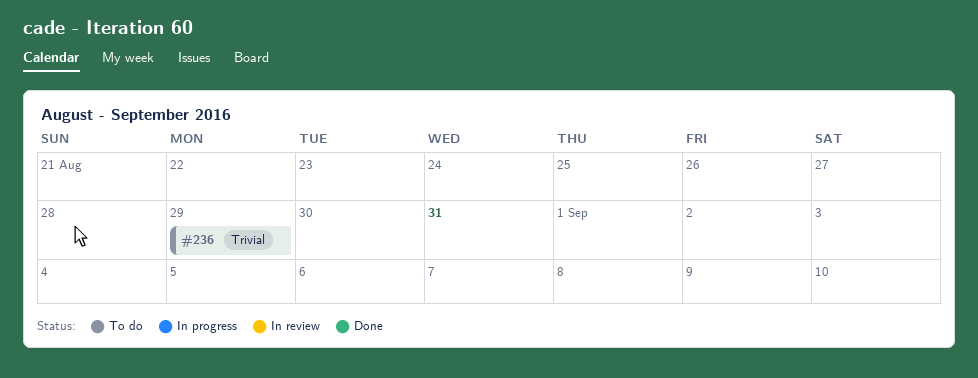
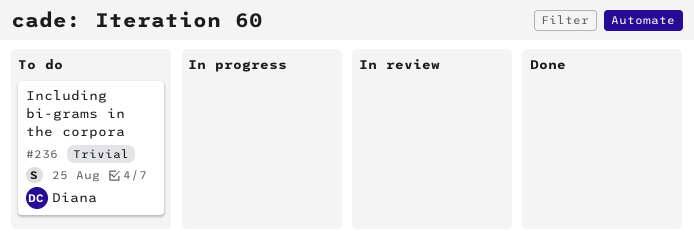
#236, due: Aug 29 -> Aug 25

